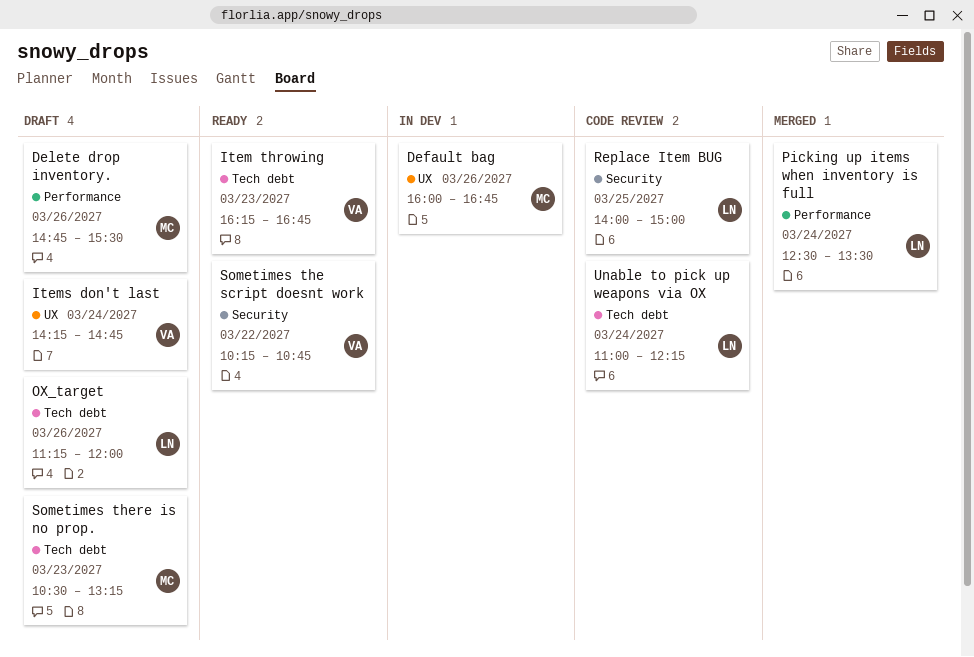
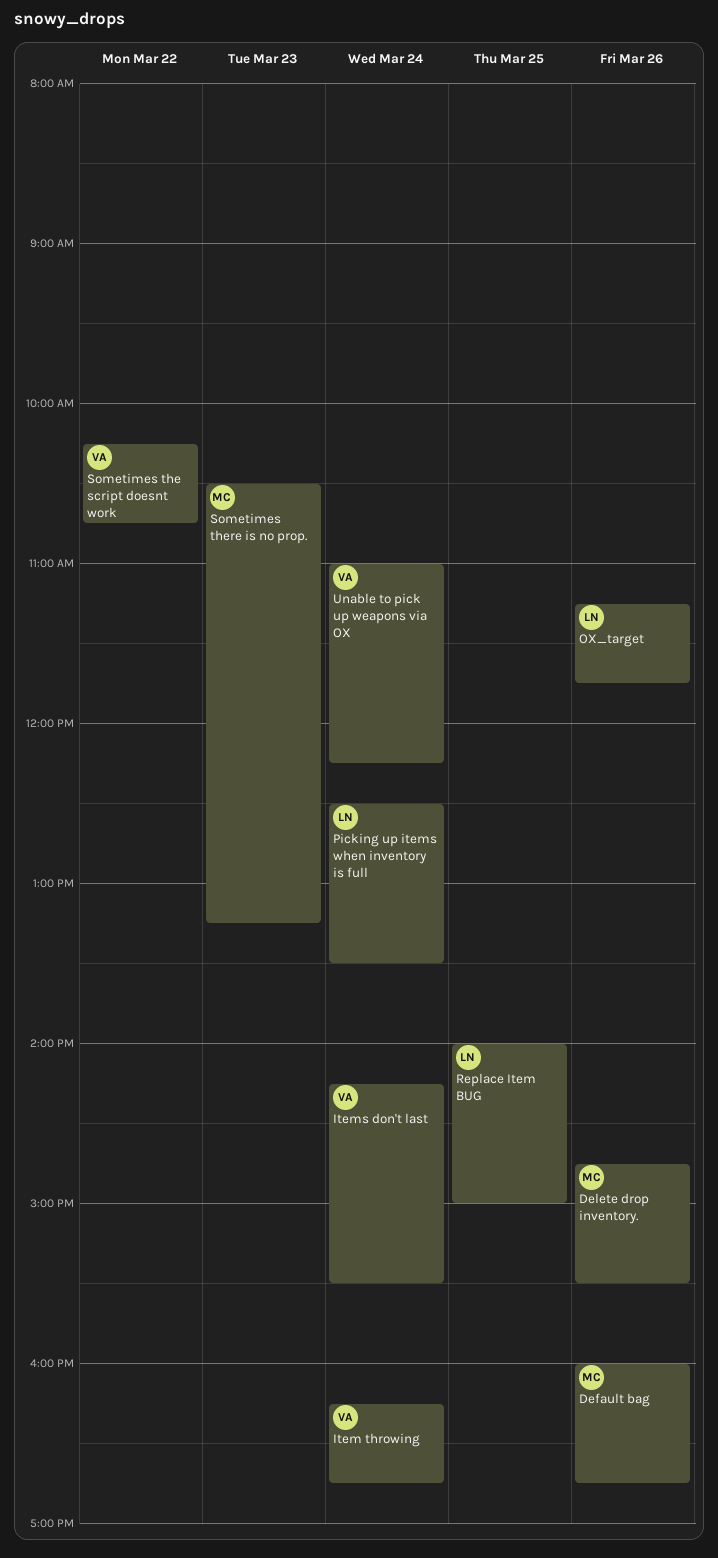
Item throwing, day: Mar 23 -> Mar 24
Items don't last, ends: 14:45 -> 15:30
OX_target, ends: 12:00 -> 11:45
Unable to pick up weapons via OX, owner: LN -> VA

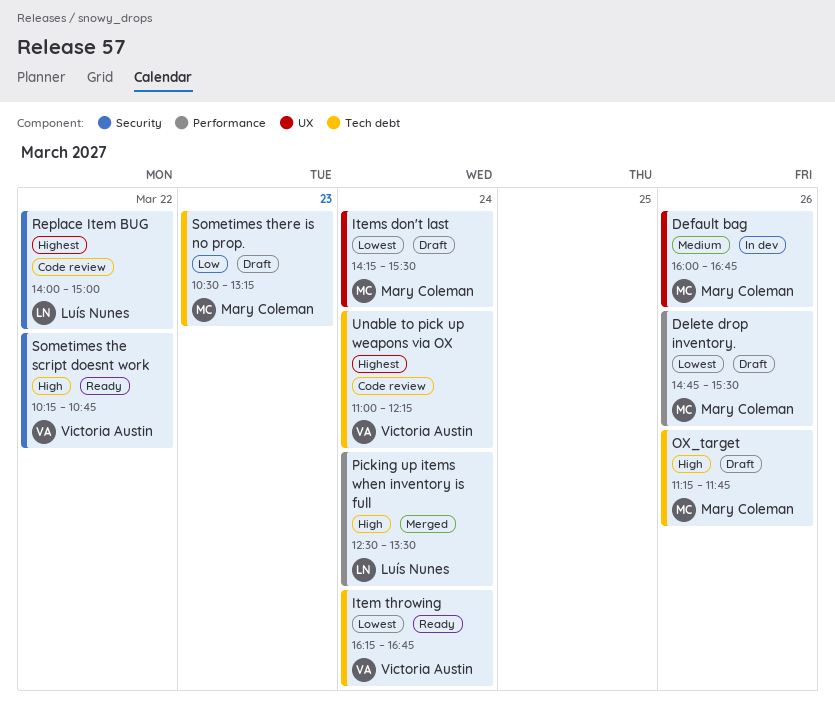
Items don't last, owner: Victoria Austin -> Mary Coleman
OX_target, owner: Luís Nunes -> Mary Coleman
Replace Item BUG, day: Mar 25 -> Mar 22

